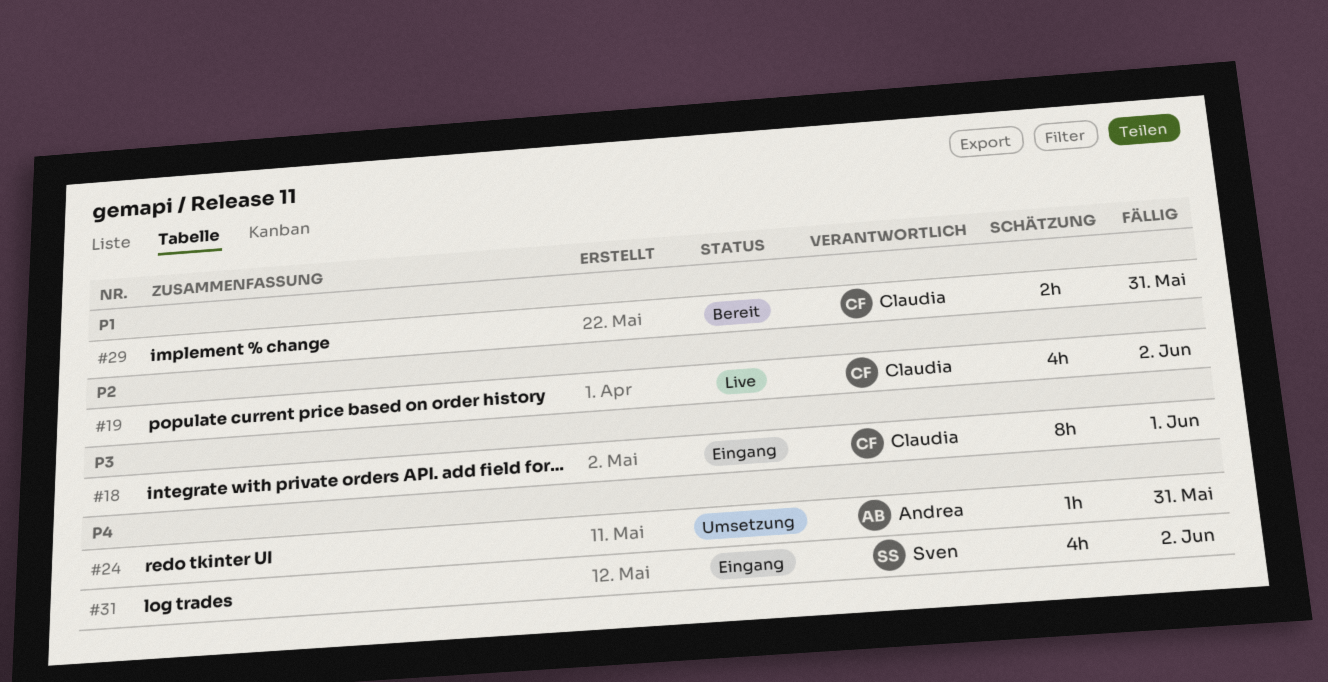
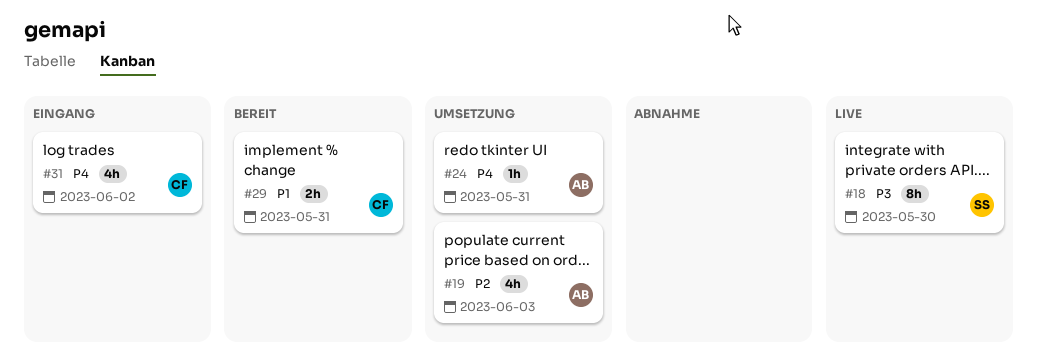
#18, status: Eingang -> Live
#18, owner: Claudia -> Sven
#18, due: Jun 1 -> May 30
#19, status: Live -> Umsetzung
#19, owner: Claudia -> Andrea
#19, due: Jun 2 -> Jun 3
#31, owner: Sven -> Claudia

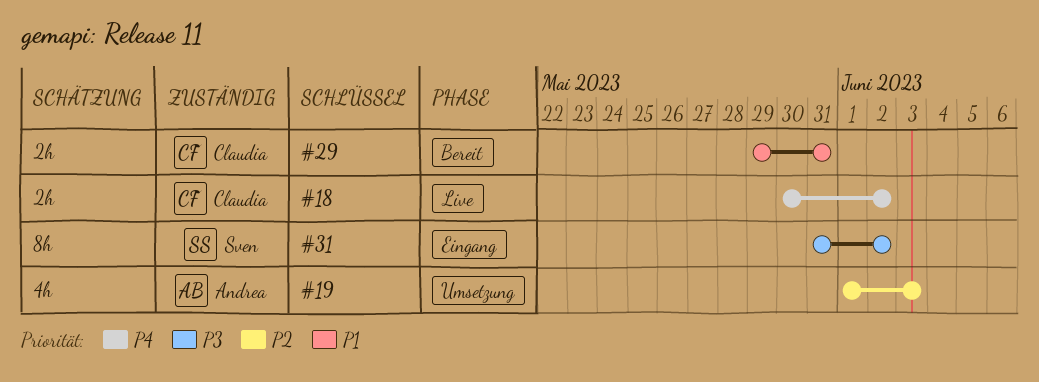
#18, owner: Sven -> Claudia
#18, priority: P3 -> P4
#18, estimate: 8h -> 2h
#18, due: May 30 -> Jun 2
#24: present -> none
#31, owner: Claudia -> Sven
#31, priority: P4 -> P3
#31, estimate: 4h -> 8h

